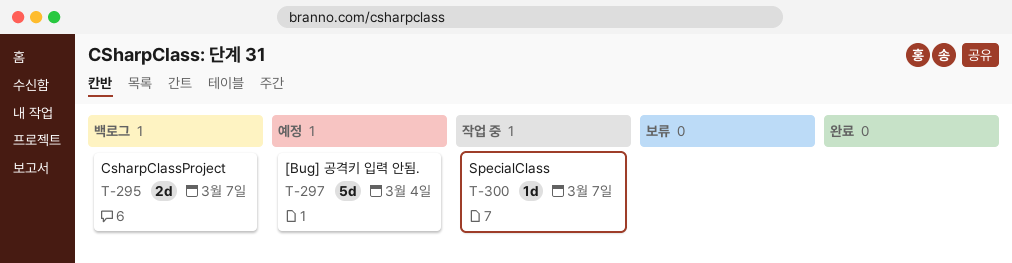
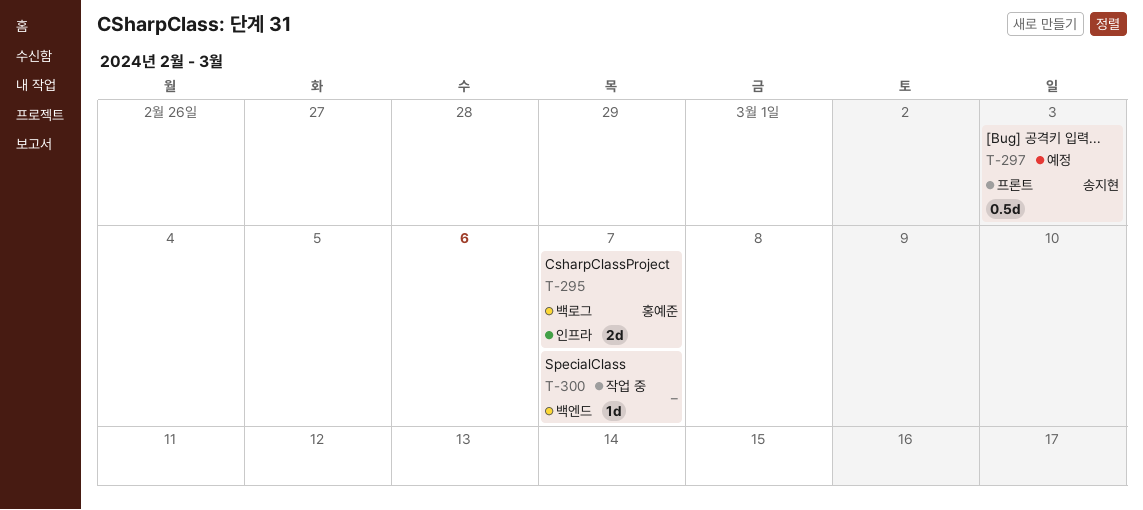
T-297, estimate: 5d -> 0.5d
T-297, due: Mar 4 -> Mar 3

